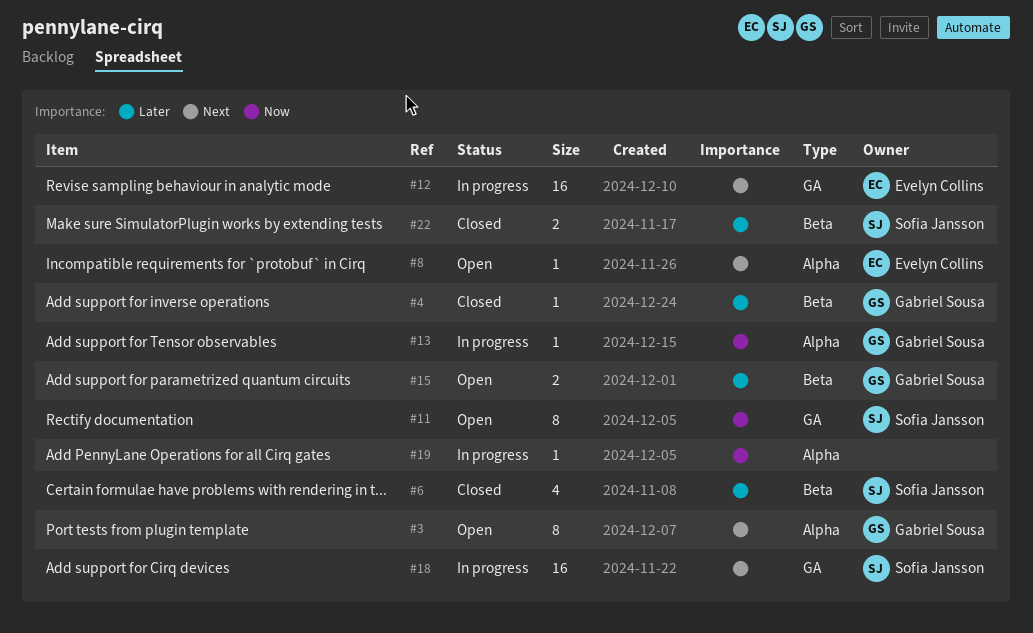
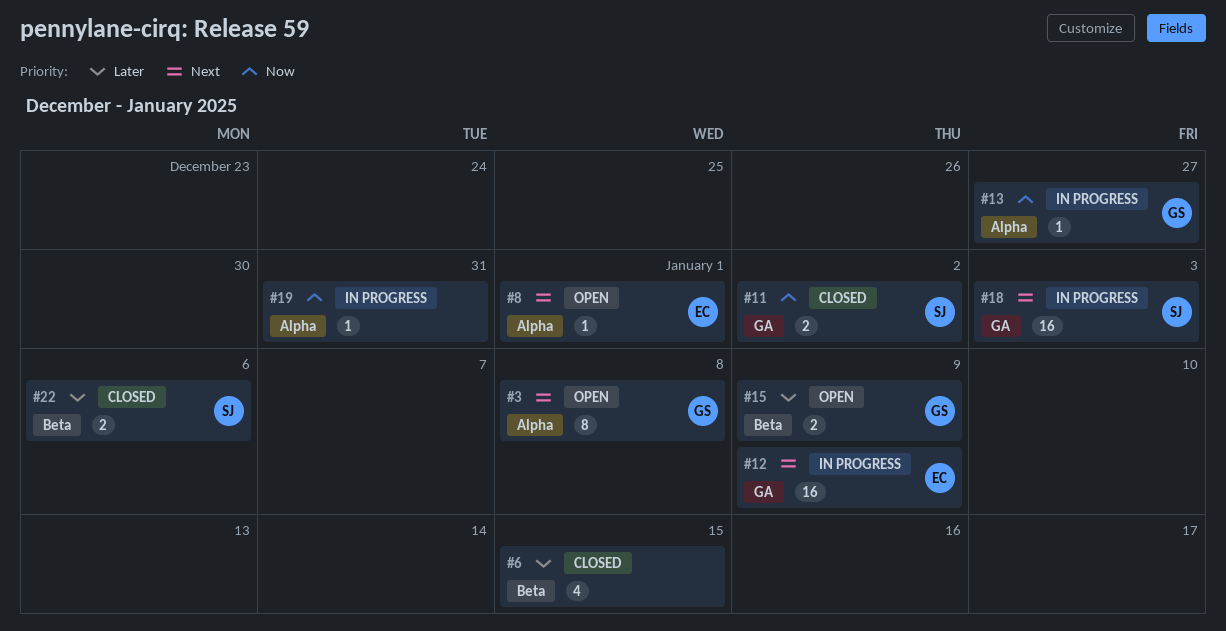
#4: present -> none
#6, owner: Sofia Jansson -> none
#11, status: Open -> Closed
#11, estimate: 8 -> 2

